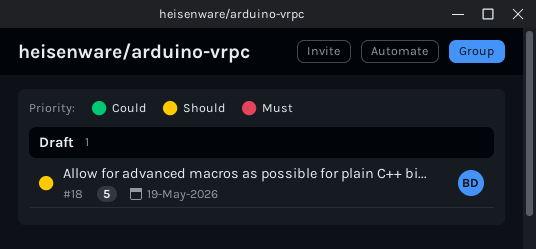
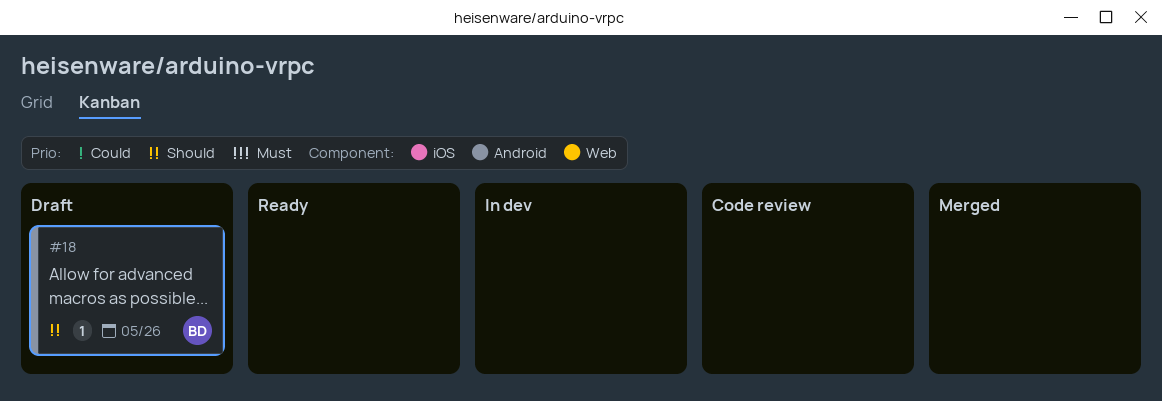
#18, estimate: 5 -> 1
#18, due: May 19 -> May 26

